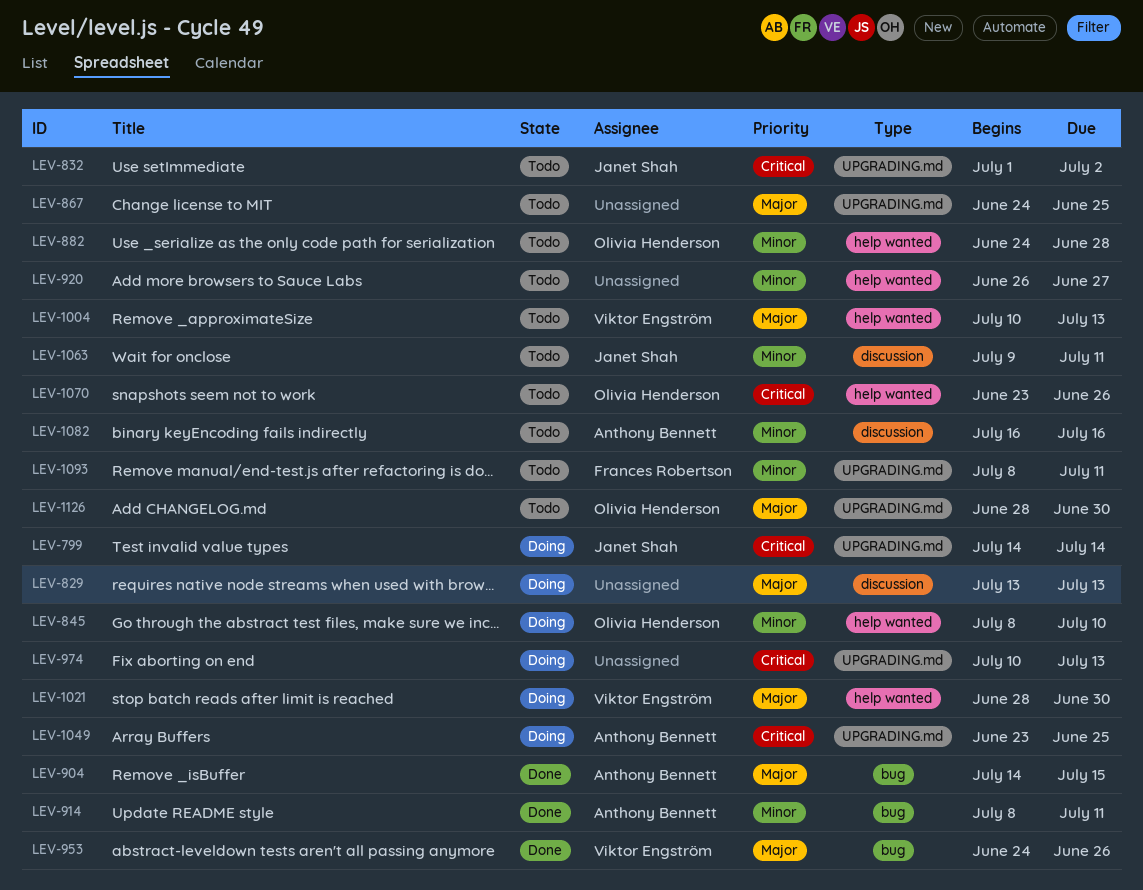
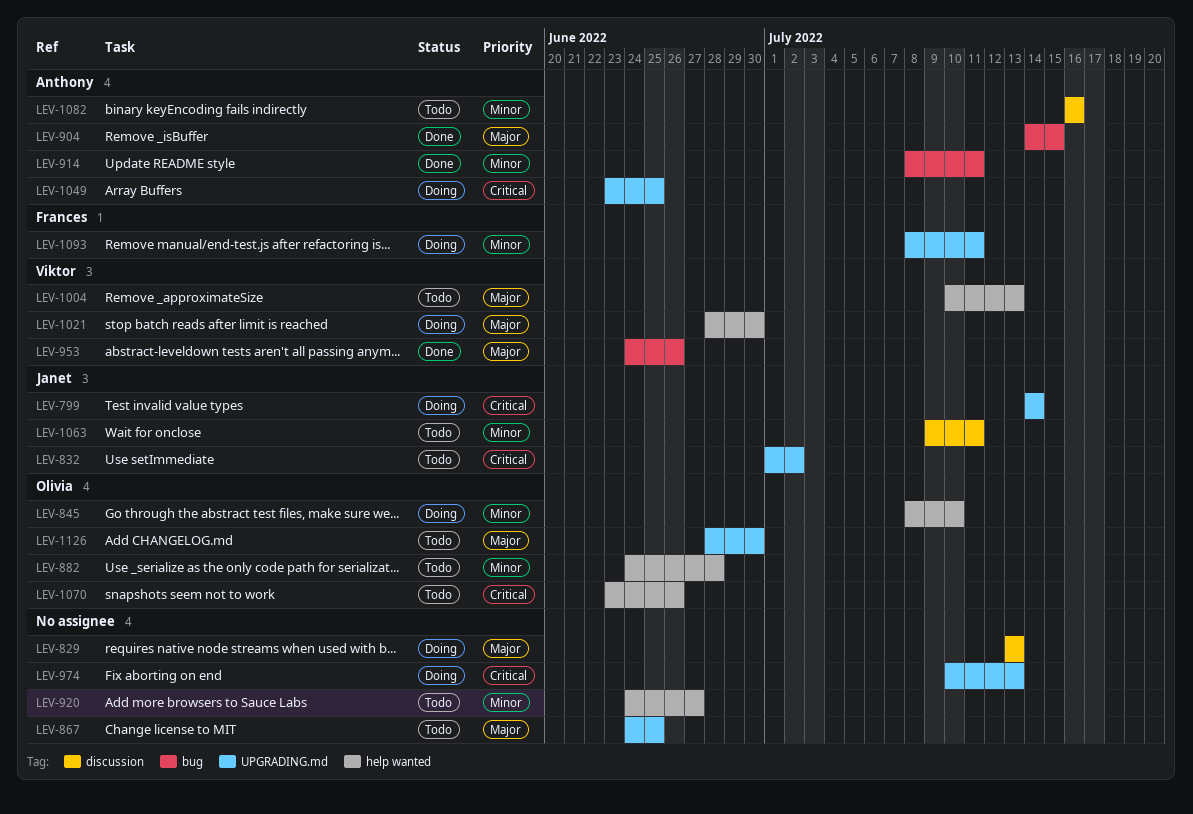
LEV-920, start: Jun 26 -> Jun 24
LEV-1093, status: Todo -> Doing

